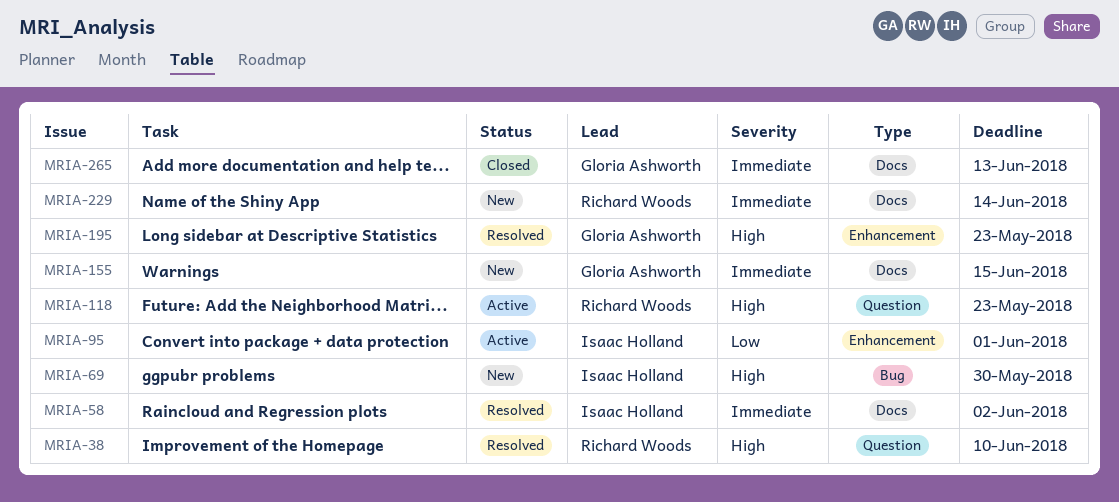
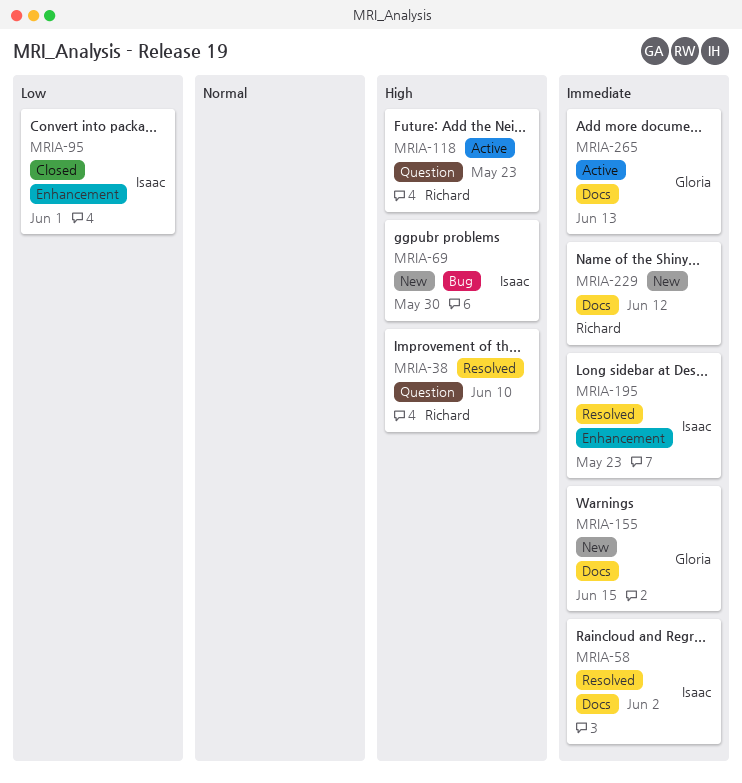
MRIA-95, status: Active -> Closed
MRIA-195, owner: Gloria Ashworth -> Isaac Holland
MRIA-195, priority: High -> Immediate
MRIA-229, due: Jun 14 -> Jun 12
MRIA-265, status: Closed -> Active

